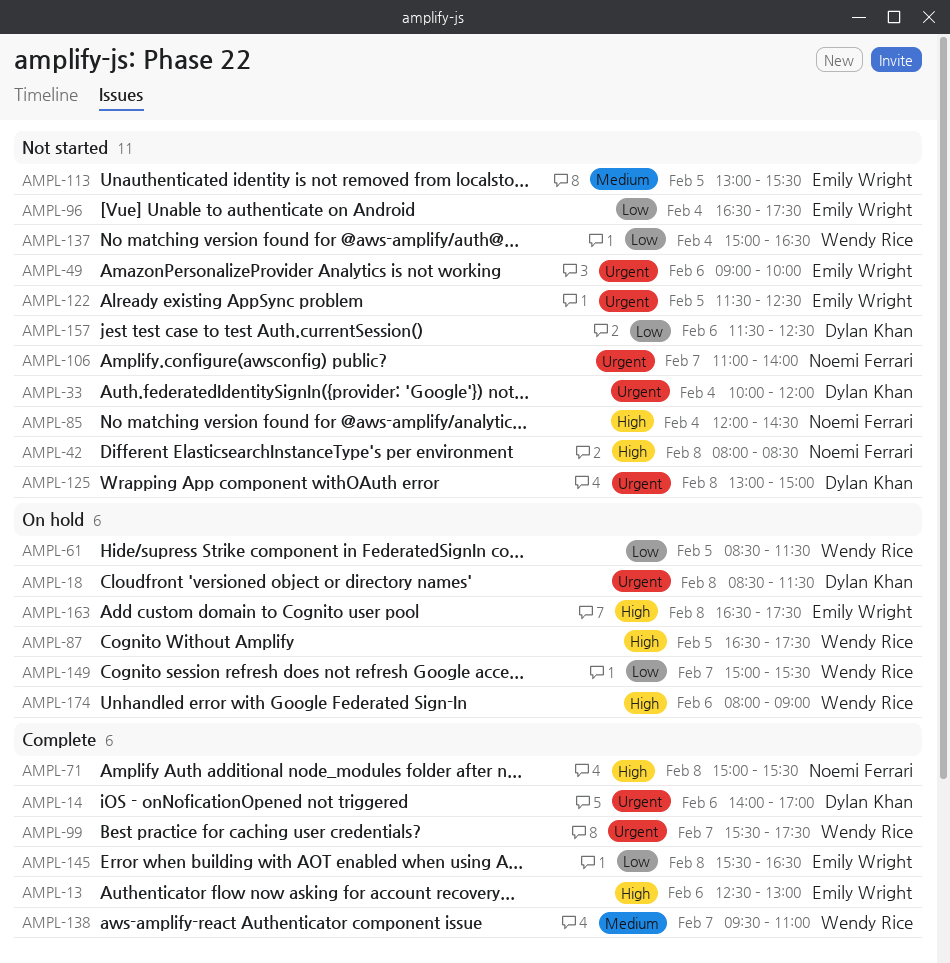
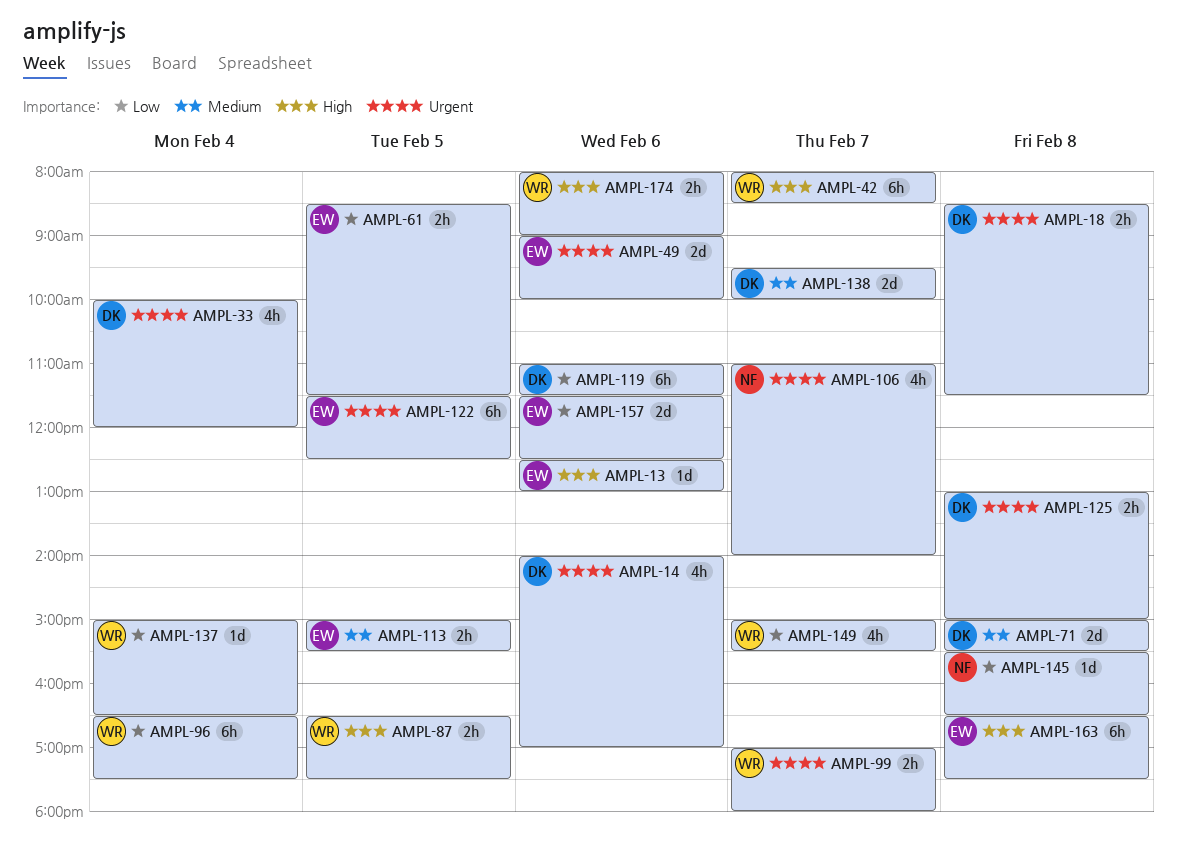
AMPL-42, owner: Noemi Ferrari -> Wendy Rice
AMPL-42, day: Feb 8 -> Feb 7
AMPL-61, owner: Wendy Rice -> Emily Wright
AMPL-71, owner: Noemi Ferrari -> Dylan Khan
AMPL-71, priority: High -> Medium
AMPL-85: present -> none
AMPL-96, owner: Emily Wright -> Wendy Rice
AMPL-99, begins: 15:30 -> 17:00
AMPL-99, ends: 17:30 -> 18:00
AMPL-113, begins: 13:00 -> 15:00
AMPL-119: none -> present
AMPL-138, owner: Wendy Rice -> Dylan Khan
AMPL-138, ends: 11:00 -> 10:00
AMPL-145, owner: Emily Wright -> Noemi Ferrari
AMPL-157, owner: Dylan Khan -> Emily Wright

